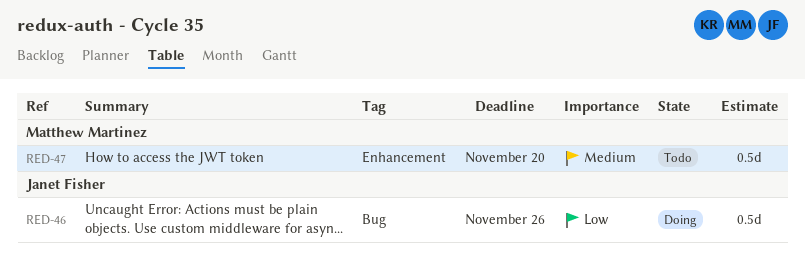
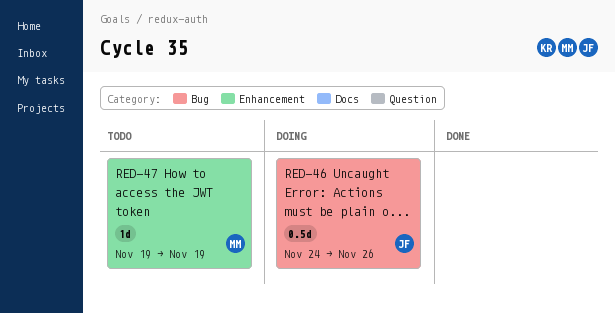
RED-47, estimate: 0.5d -> 1d
RED-47, due: Nov 20 -> Nov 19

